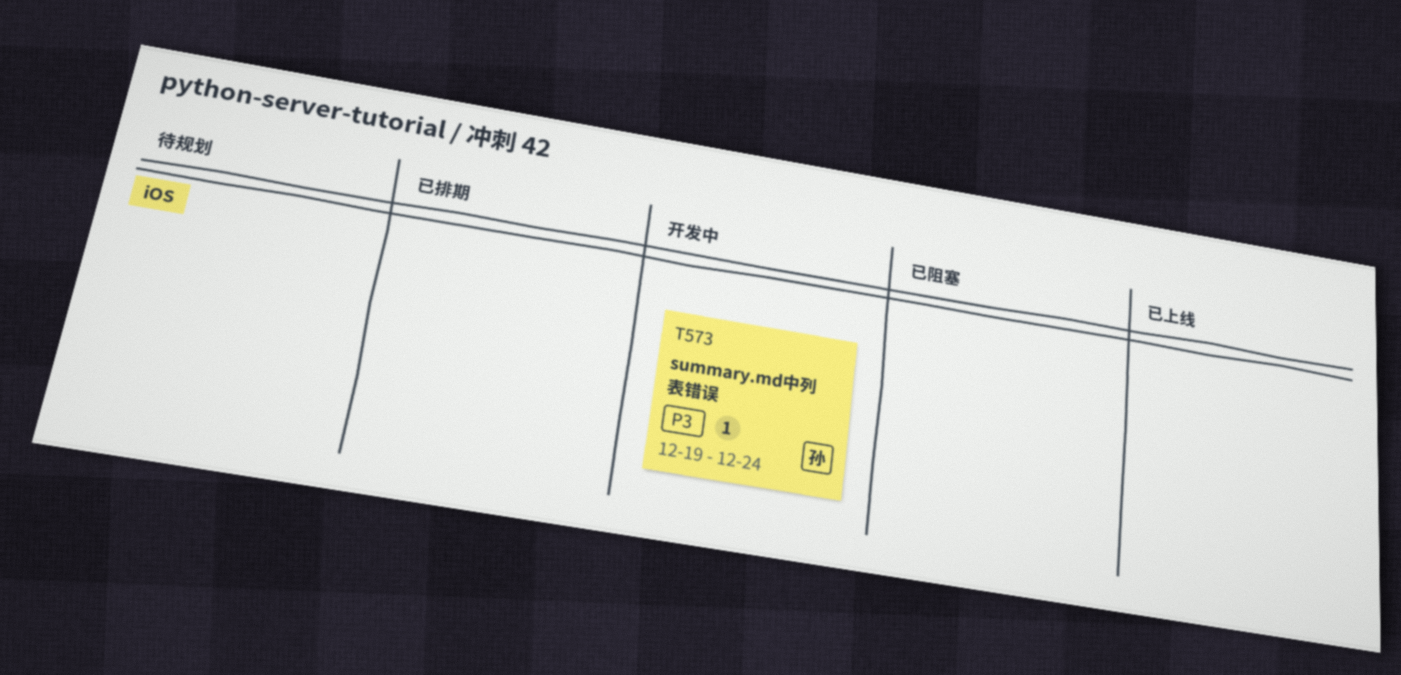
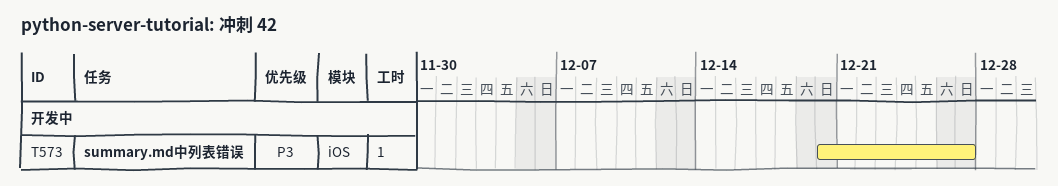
T573, start: Dec 19 -> Dec 20
T573, due: Dec 24 -> Dec 27

